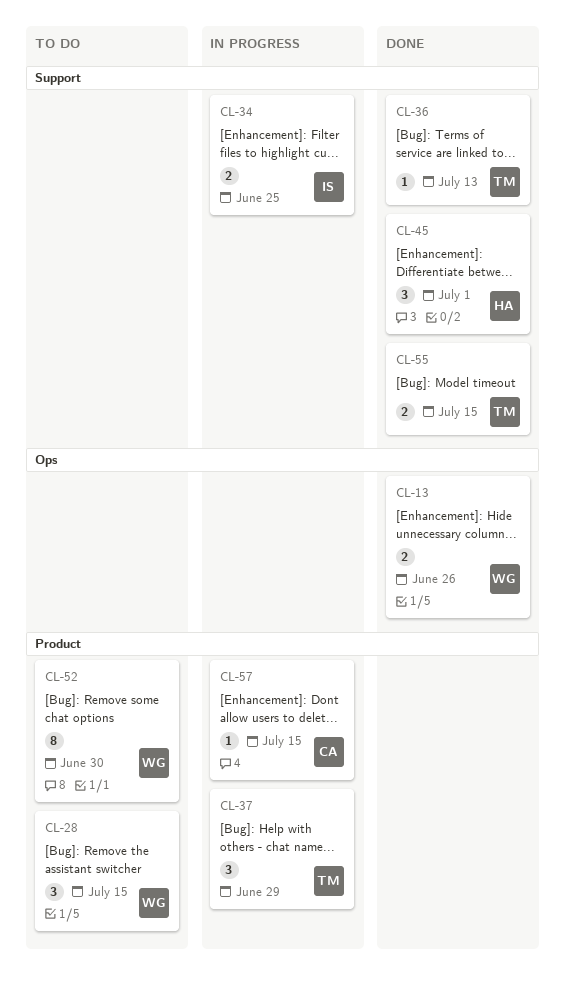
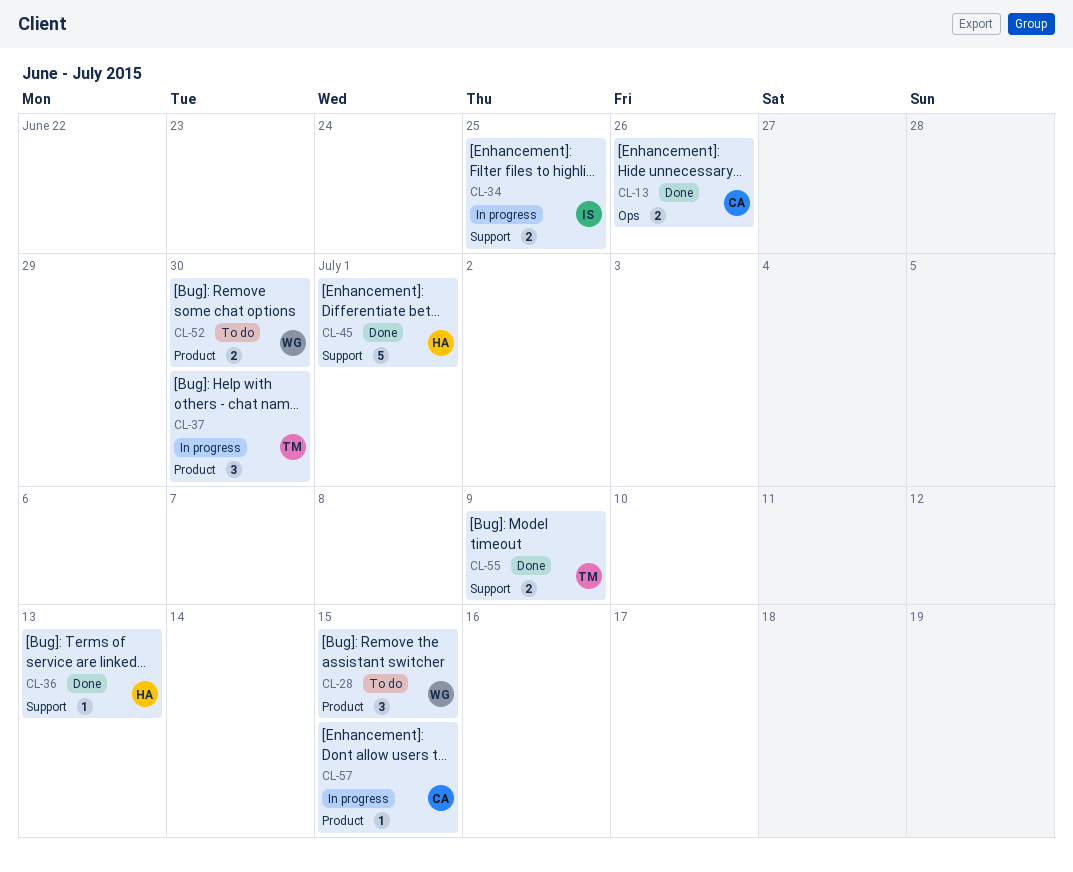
CL-13, owner: WG -> CA
CL-36, owner: TM -> HA
CL-37, due: Jun 29 -> Jun 30
CL-45, estimate: 3 -> 5
CL-52, estimate: 8 -> 2
CL-55, due: Jul 15 -> Jul 9

